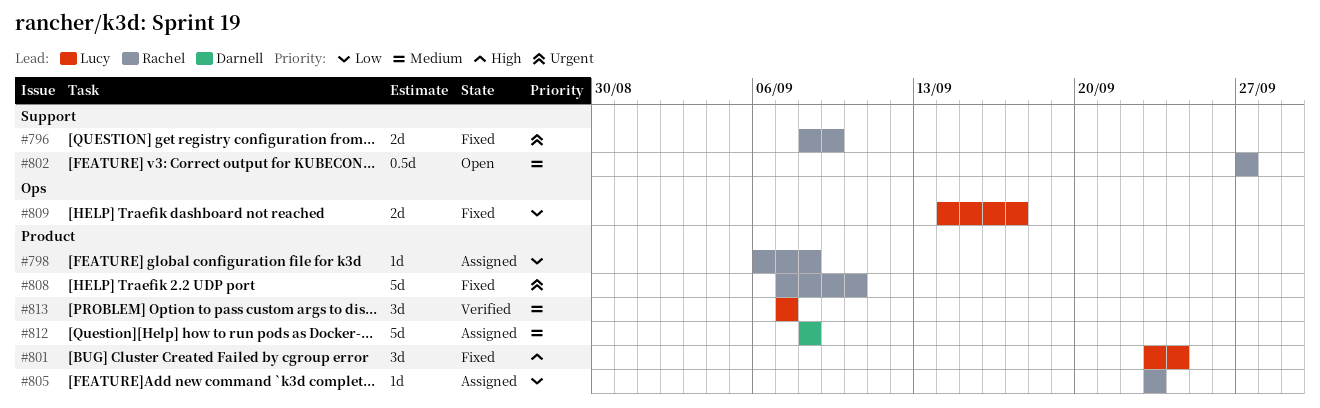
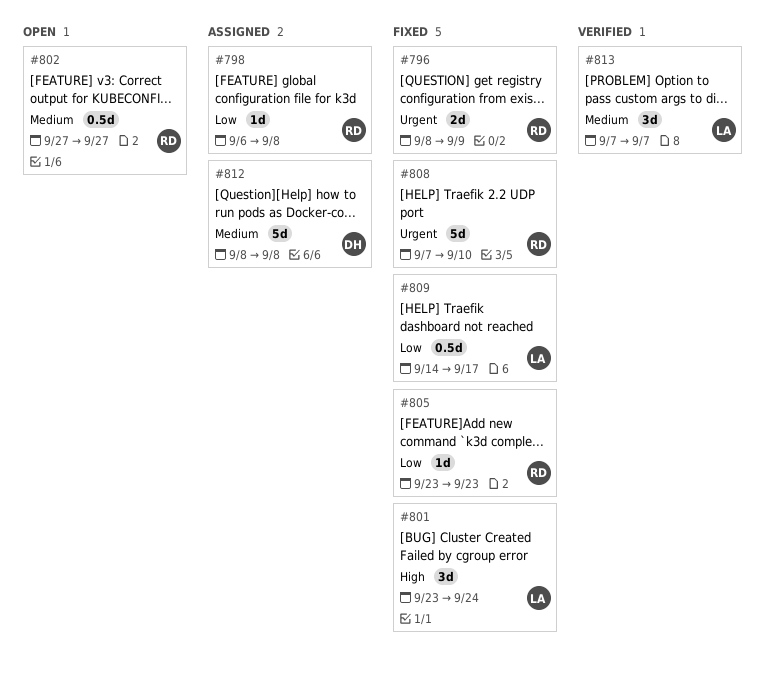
#805, status: Assigned -> Fixed
#809, estimate: 2d -> 0.5d

